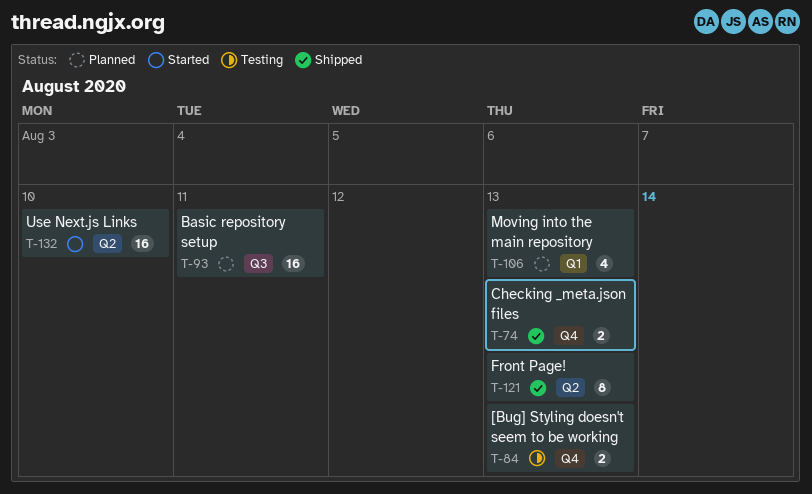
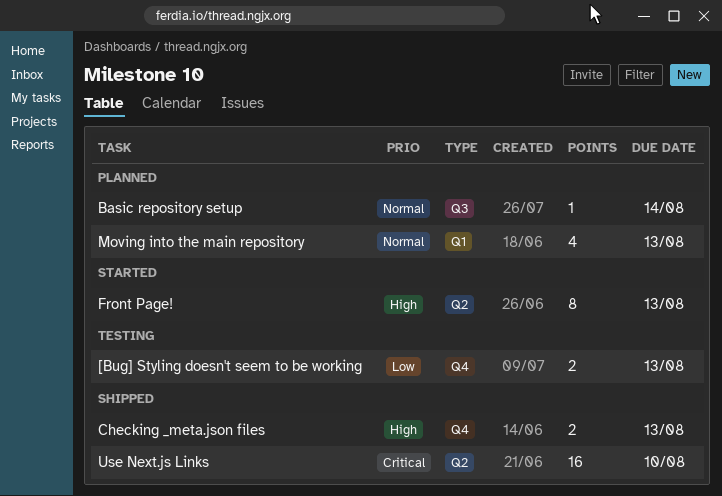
Basic repository setup, estimate: 16 -> 1
Basic repository setup, due: Aug 11 -> Aug 14
Front Page!, status: Shipped -> Started
Use Next.js Links, status: Started -> Shipped

